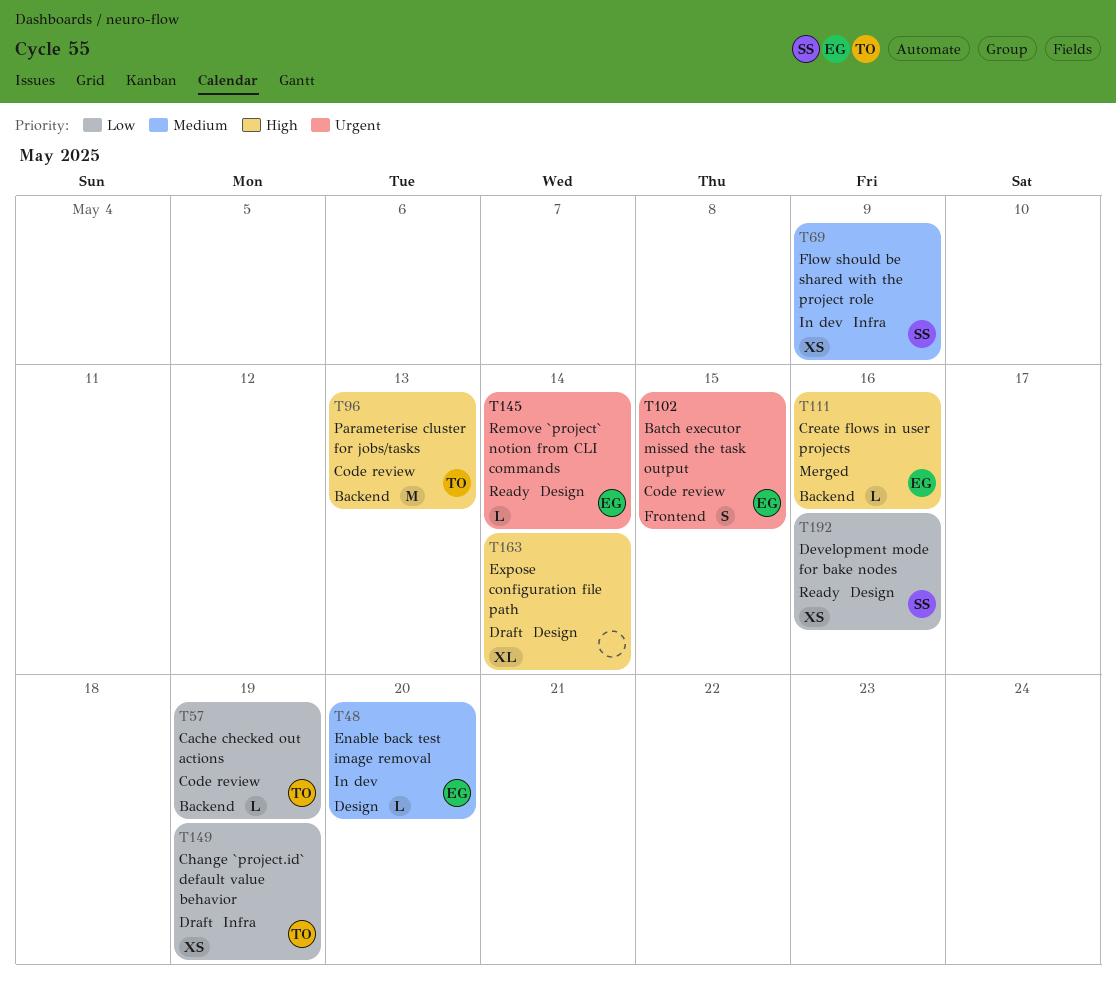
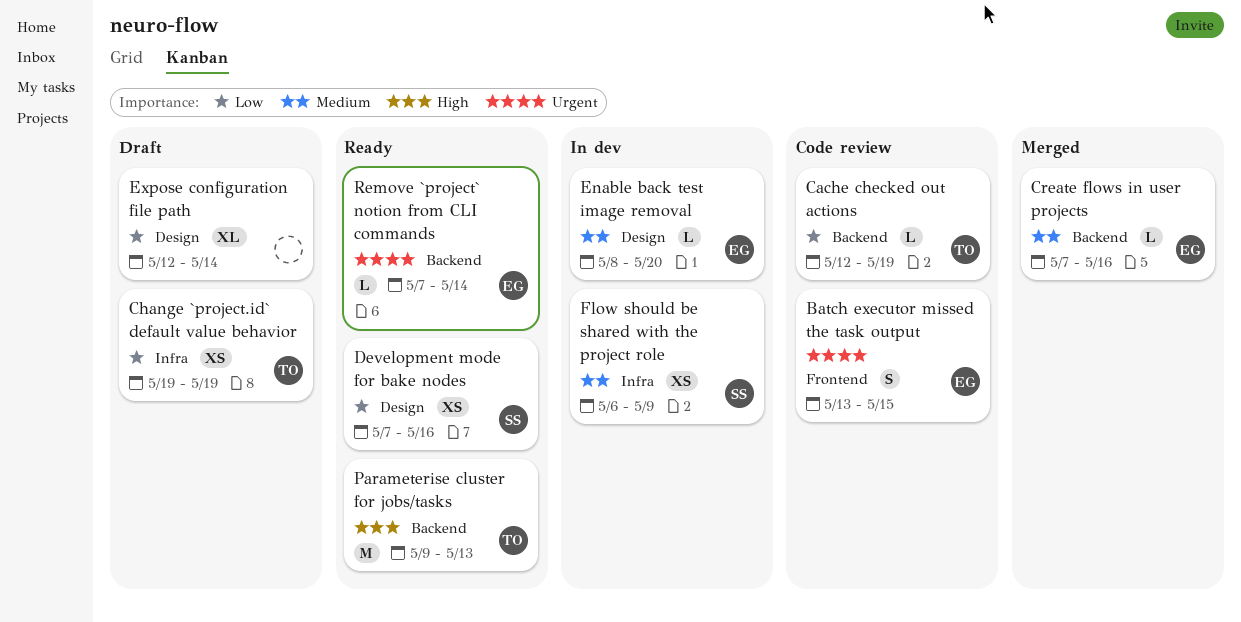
Create flows in user projects, priority: High -> Medium
Expose configuration file path, priority: High -> Low
Parameterise cluster for jobs/tasks, status: Code review -> Ready
Remove `project` notion from CLI commands, label: Design -> Backend

